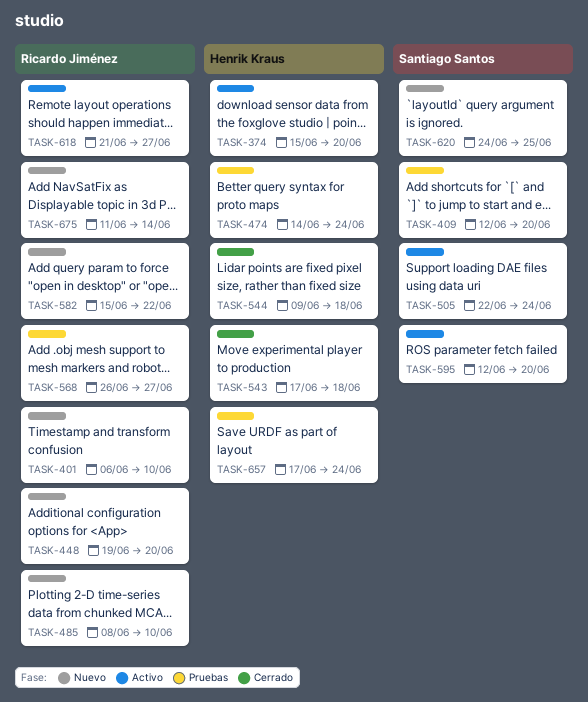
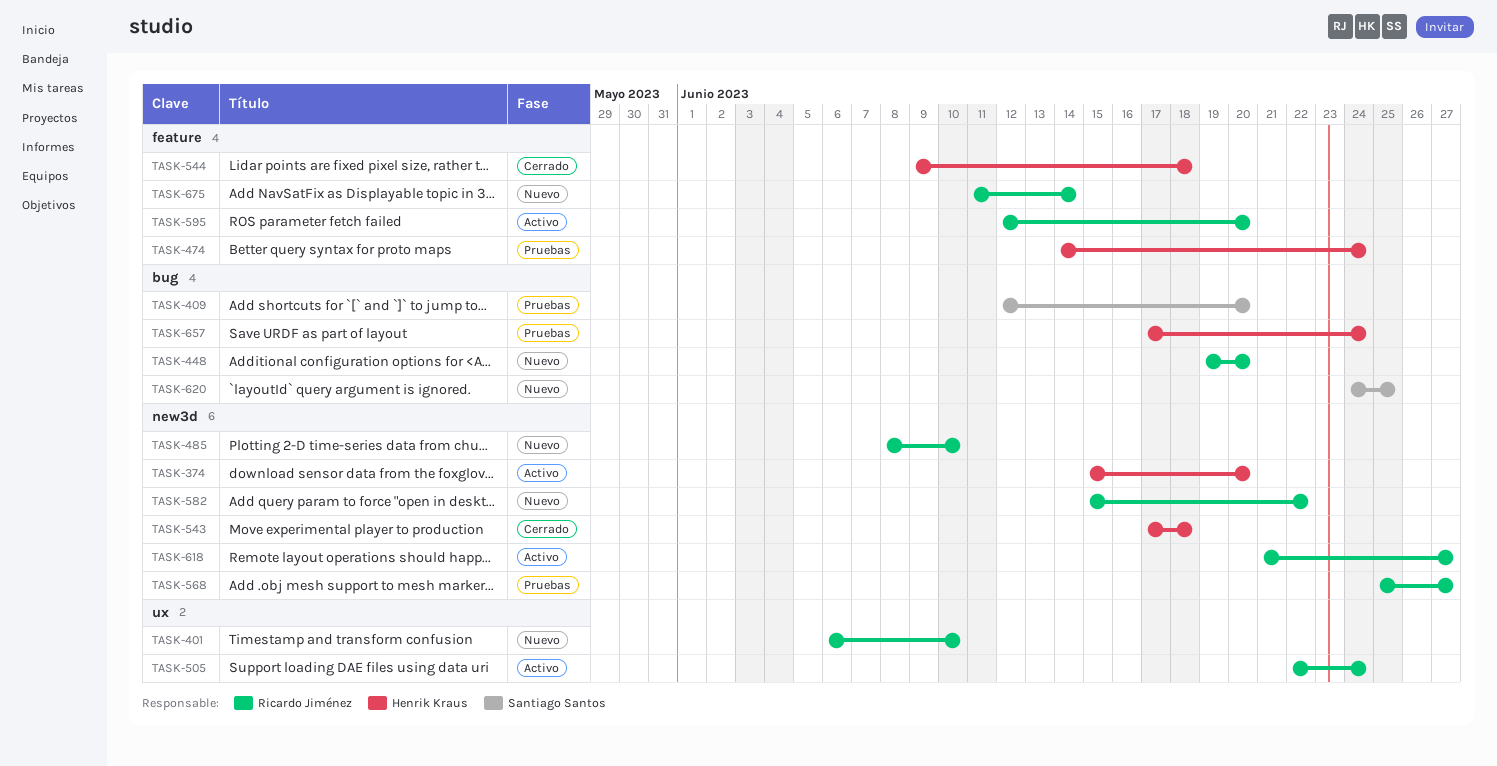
TASK-505, owner: Santiago Santos -> Ricardo Jiménez
TASK-568, start: Jun 26 -> Jun 25
TASK-595, owner: Santiago Santos -> Ricardo Jiménez

